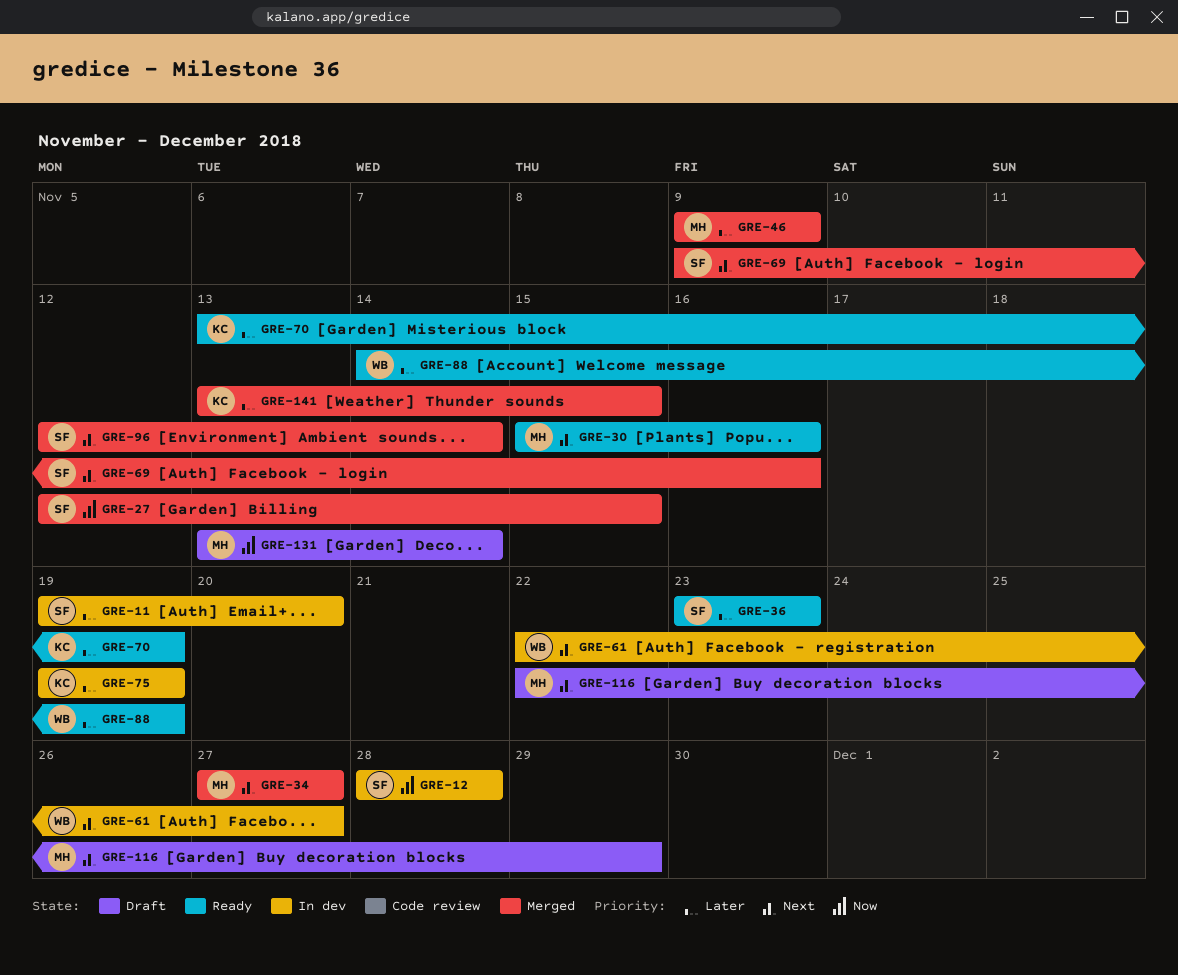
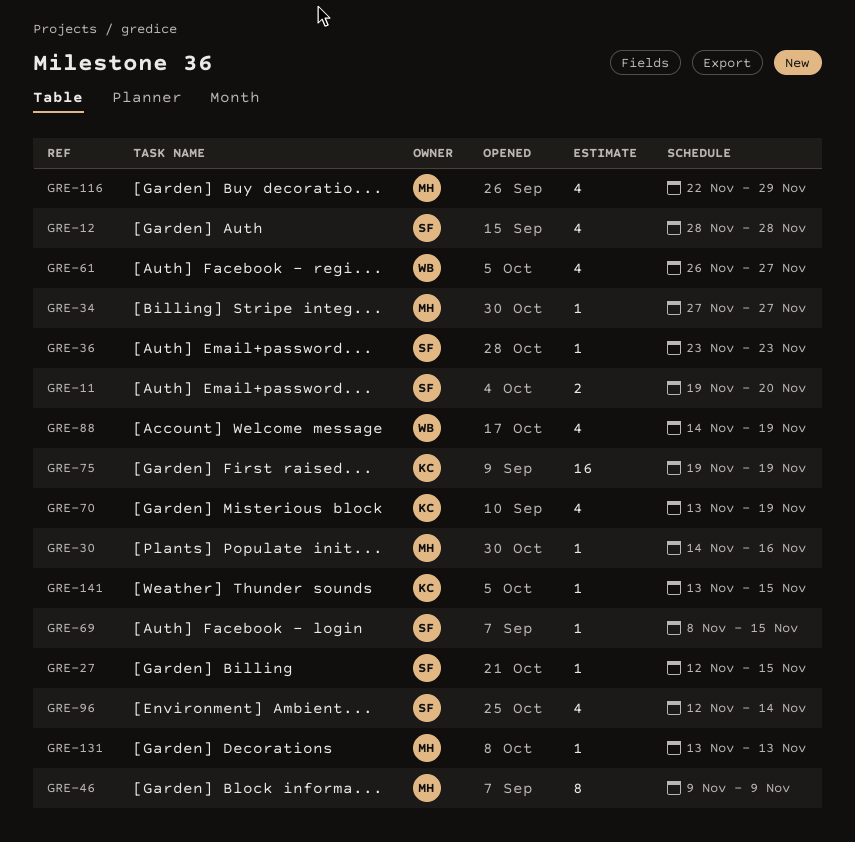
GRE-30, start: Nov 15 -> Nov 14
GRE-61, start: Nov 22 -> Nov 26
GRE-69, start: Nov 9 -> Nov 8
GRE-69, due: Nov 16 -> Nov 15
GRE-131, due: Nov 14 -> Nov 13

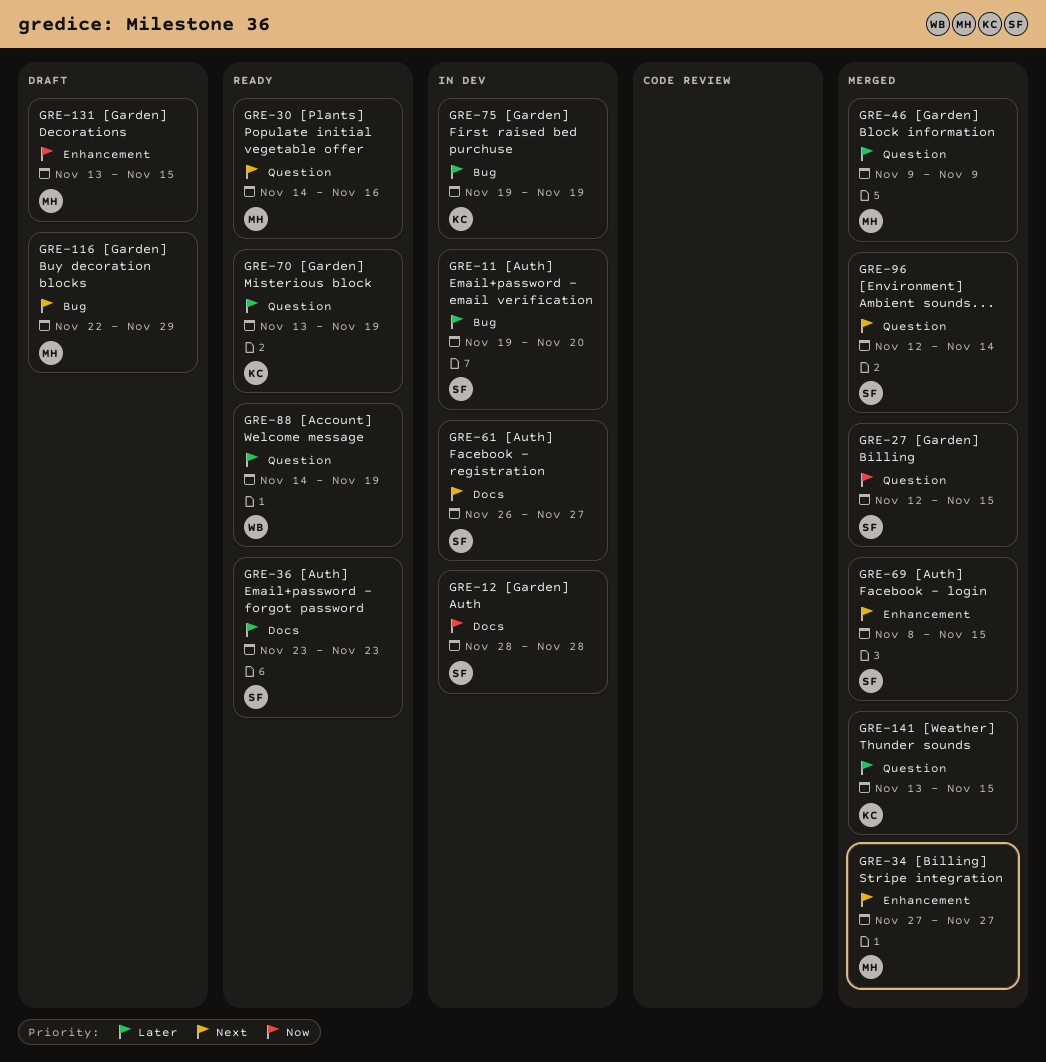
GRE-61, owner: WB -> SF
GRE-131, due: Nov 13 -> Nov 15

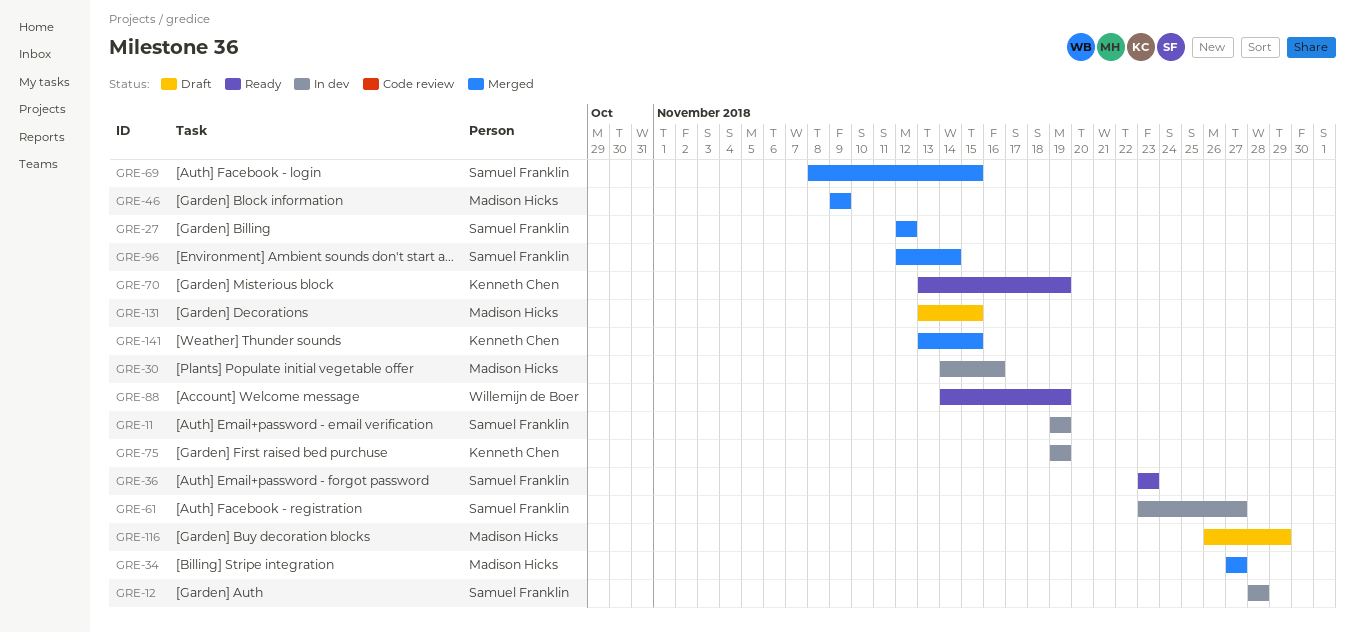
GRE-11, due: Nov 20 -> Nov 19
GRE-27, due: Nov 15 -> Nov 12
GRE-30, status: Ready -> In dev
GRE-61, start: Nov 26 -> Nov 23
GRE-116, start: Nov 22 -> Nov 26

